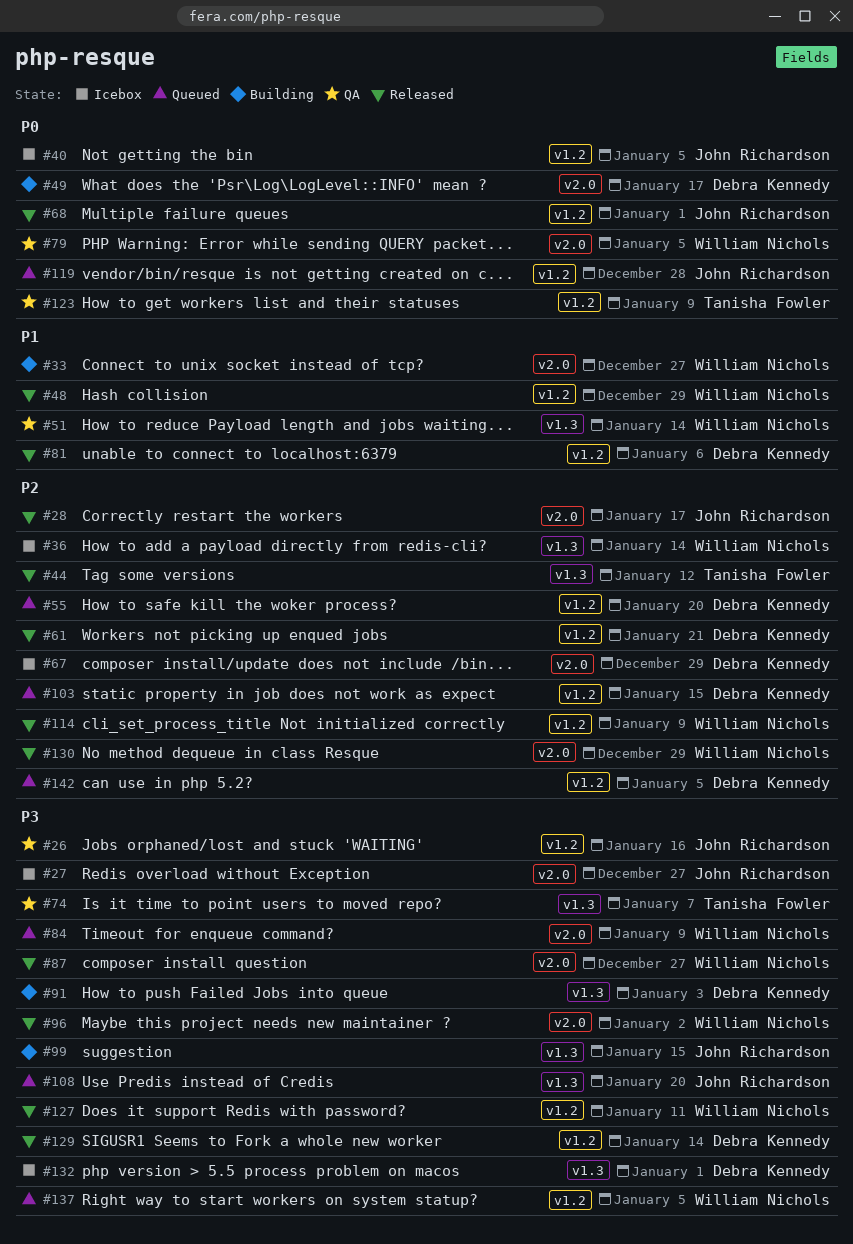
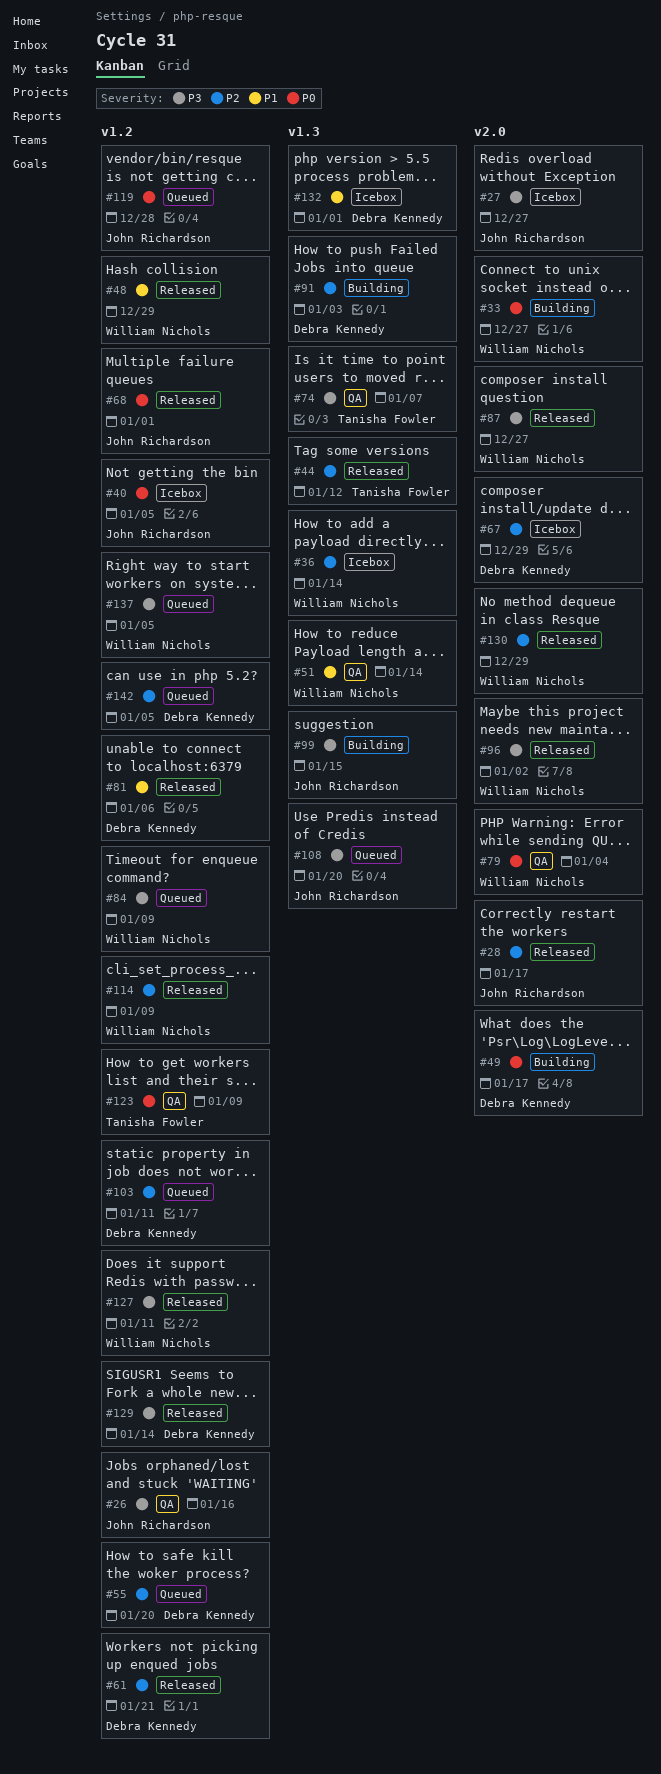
#33, priority: P1 -> P0
#79, due: Jan 5 -> Jan 4
#84, label: v2.0 -> v1.2
#91, priority: P3 -> P2
#103, due: Jan 15 -> Jan 11
#132, priority: P3 -> P1

